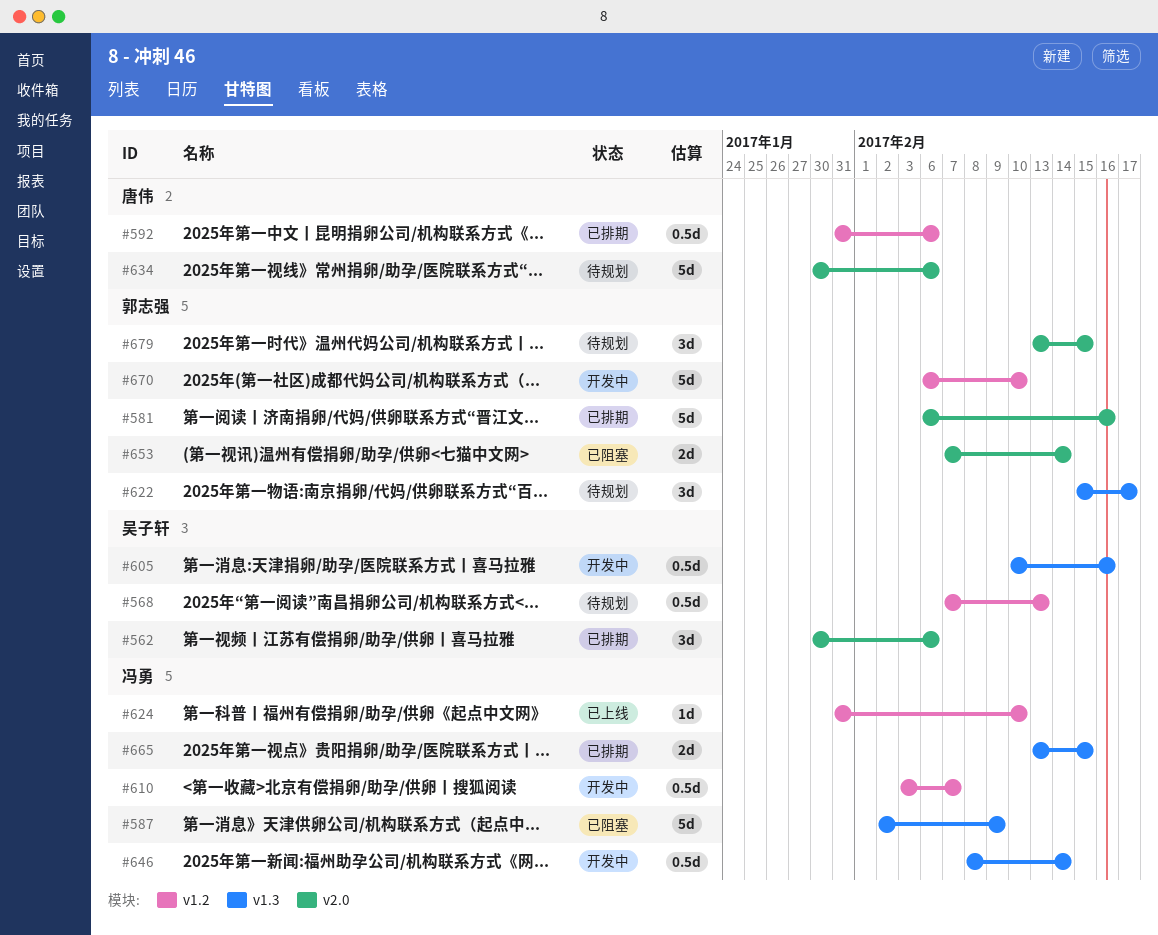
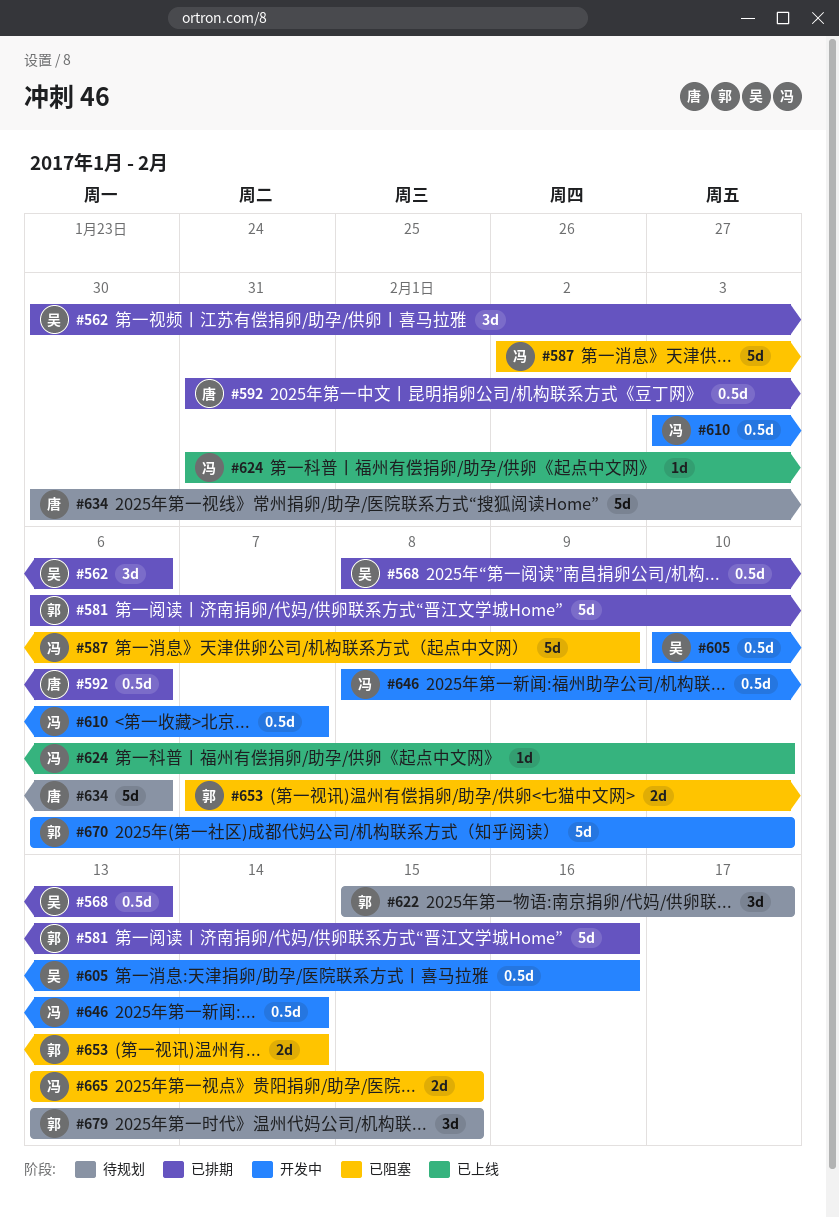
#568, status: 待规划 -> 已排期
#568, start: Feb 7 -> Feb 8
#665, status: 已排期 -> 已阻塞

